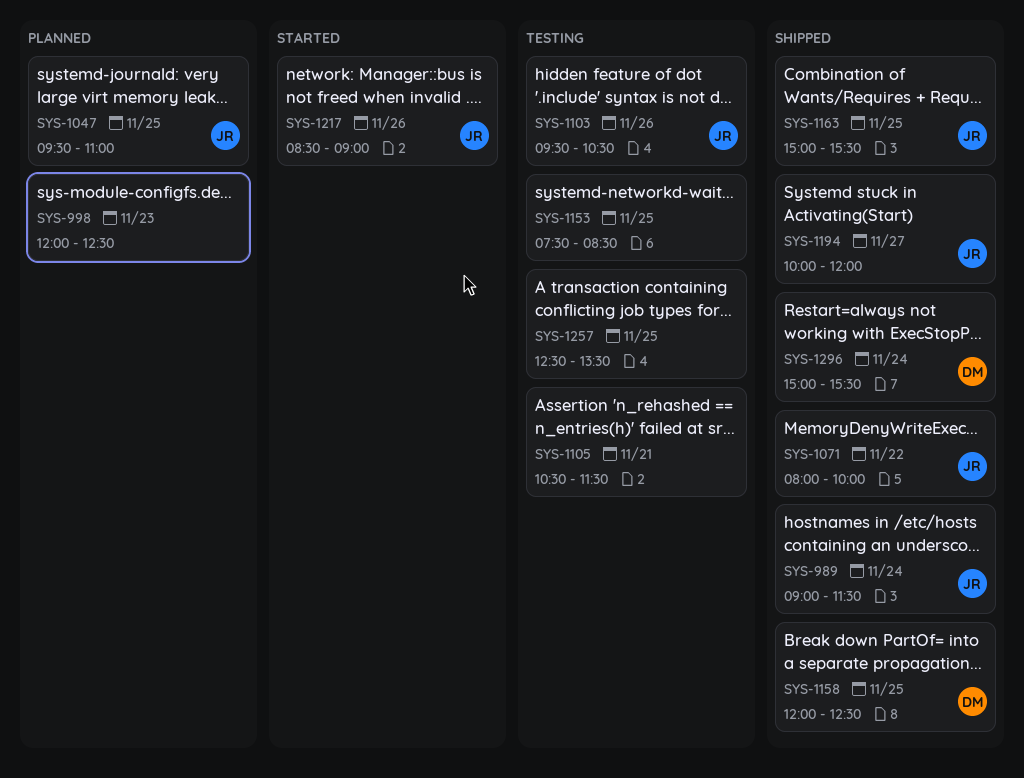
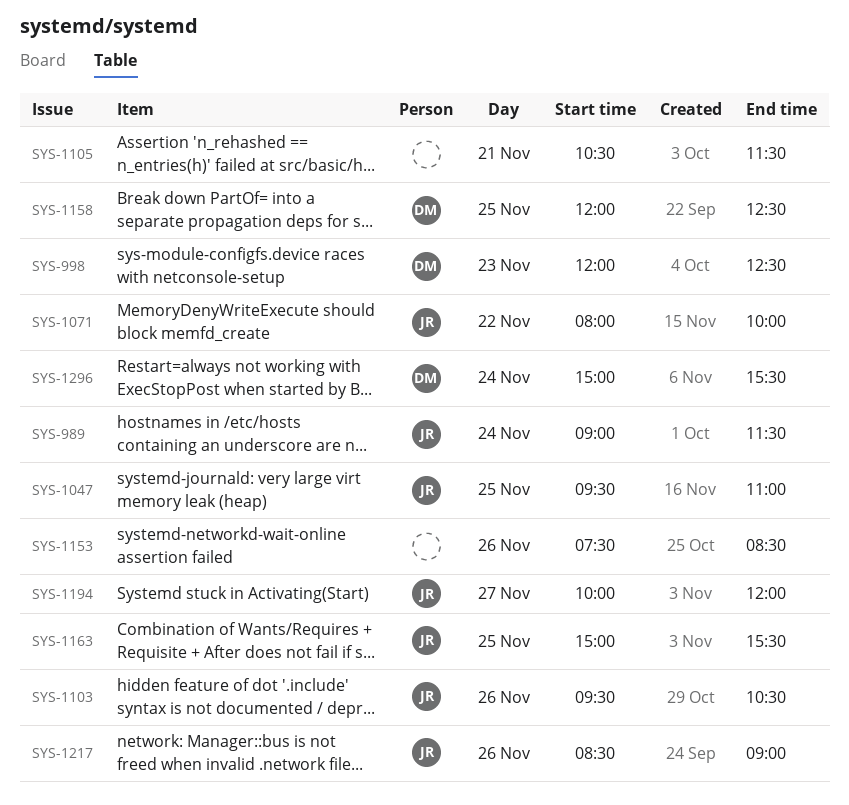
SYS-998, owner: none -> DM
SYS-1153, day: Nov 25 -> Nov 26
SYS-1257: present -> none

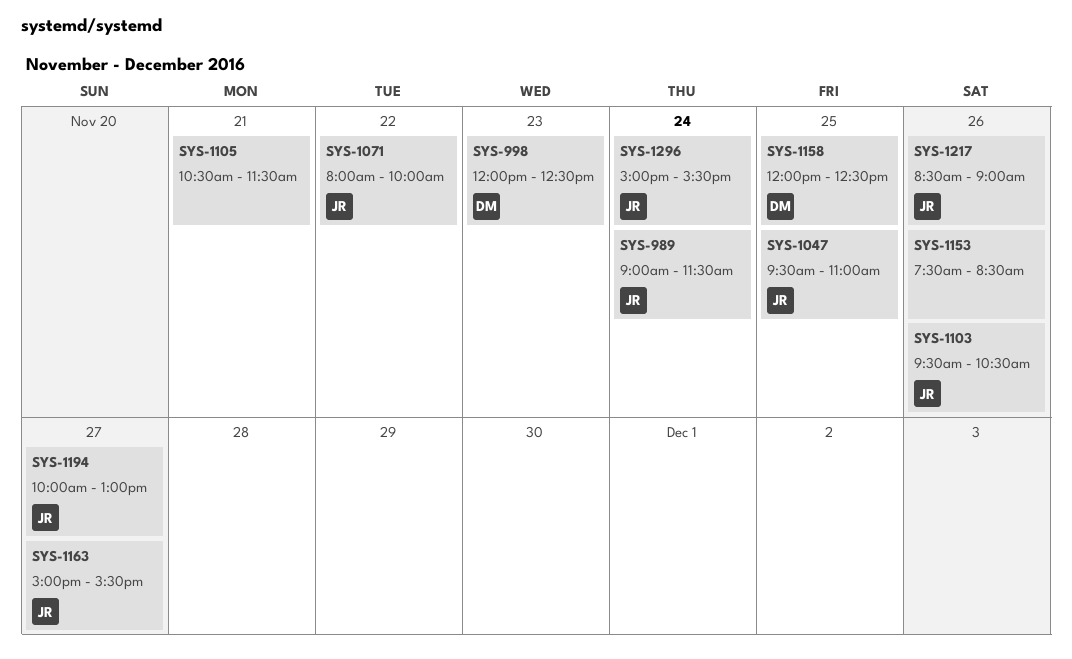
SYS-1163, day: Nov 25 -> Nov 27
SYS-1194, ends: 12:00 -> 13:00
SYS-1296, owner: DM -> JR

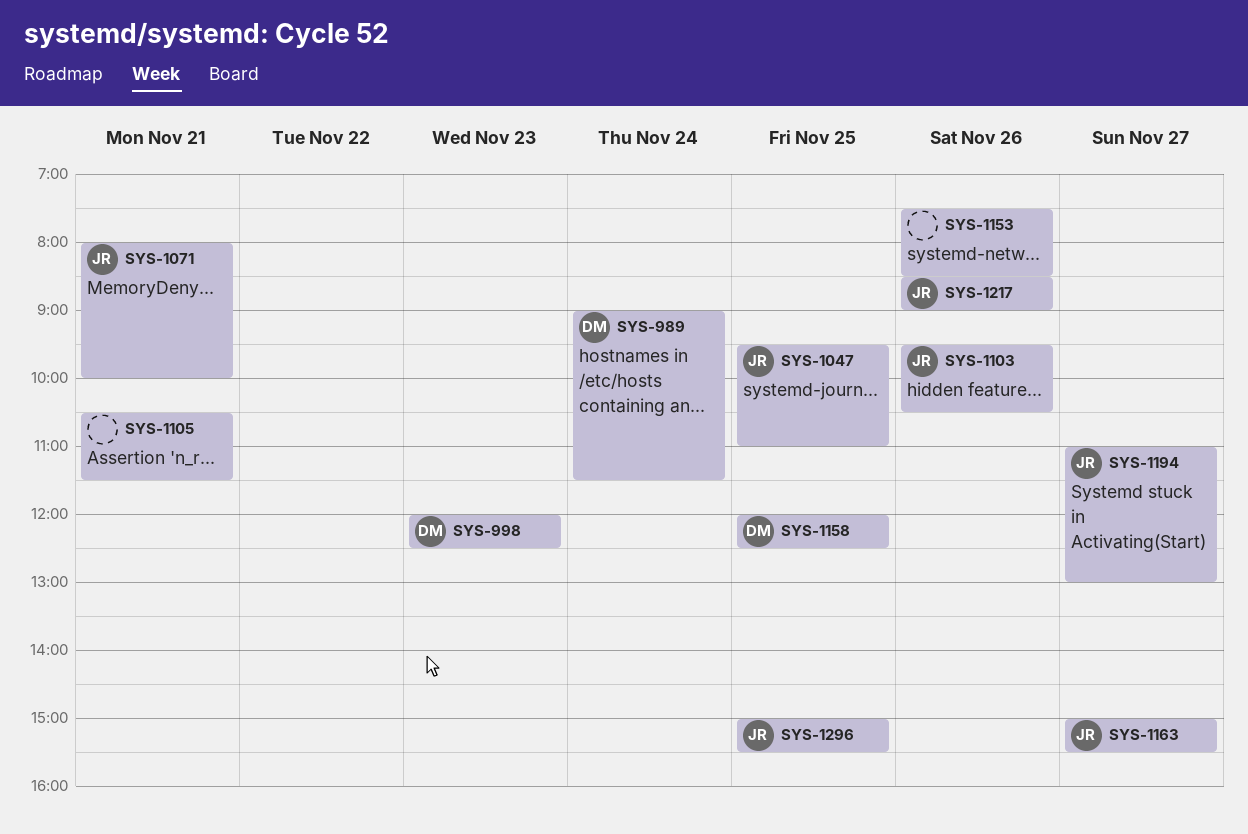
SYS-989, owner: JR -> DM
SYS-1071, day: Nov 22 -> Nov 21
SYS-1194, begins: 10:00 -> 11:00
SYS-1296, day: Nov 24 -> Nov 25

